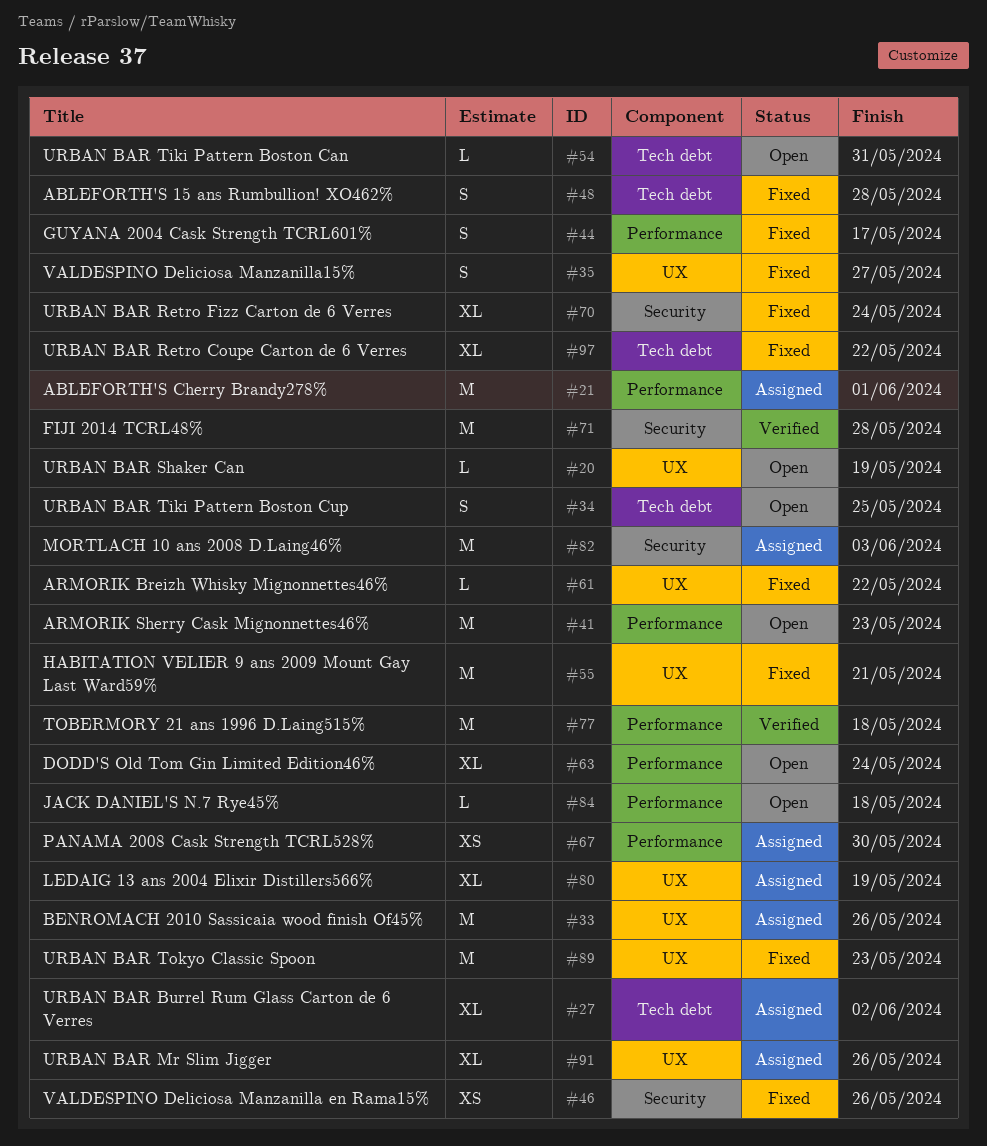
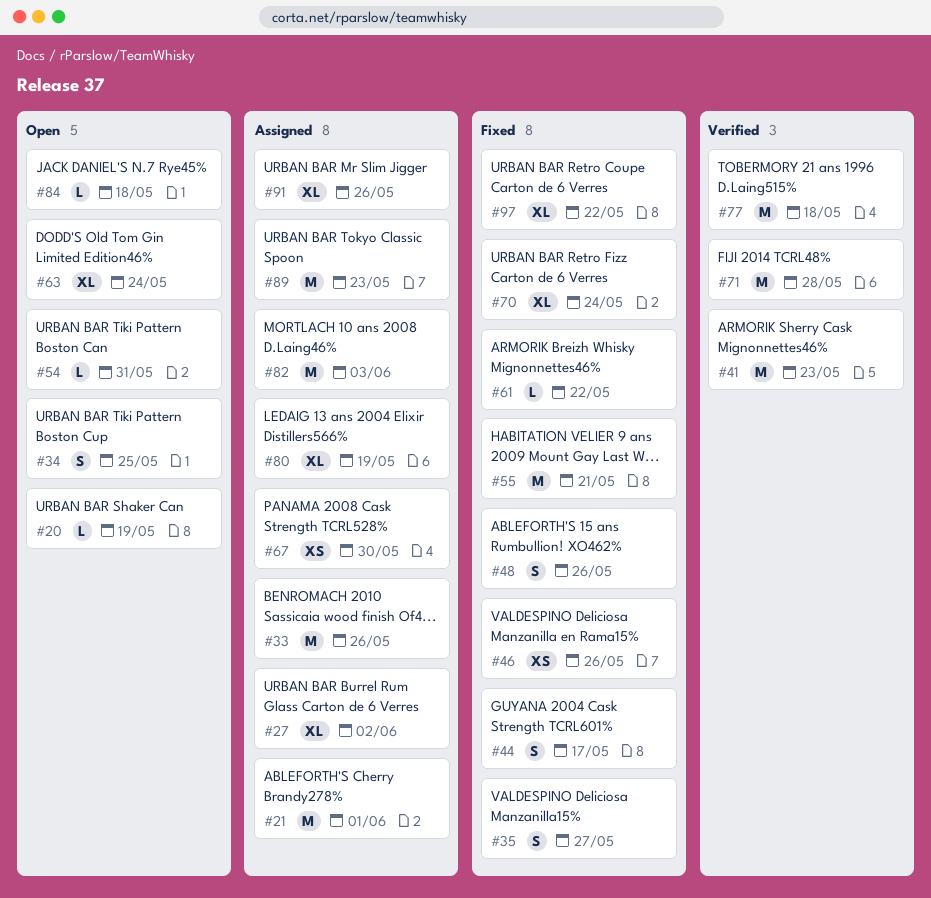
#41, status: Open -> Verified
#48, due: May 28 -> May 26
#89, status: Fixed -> Assigned

